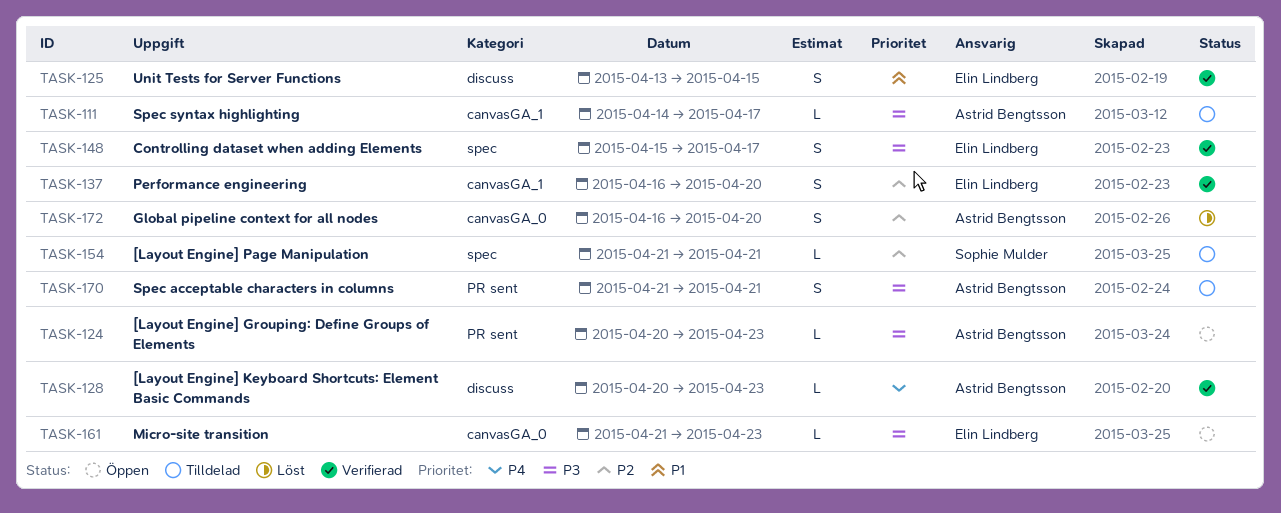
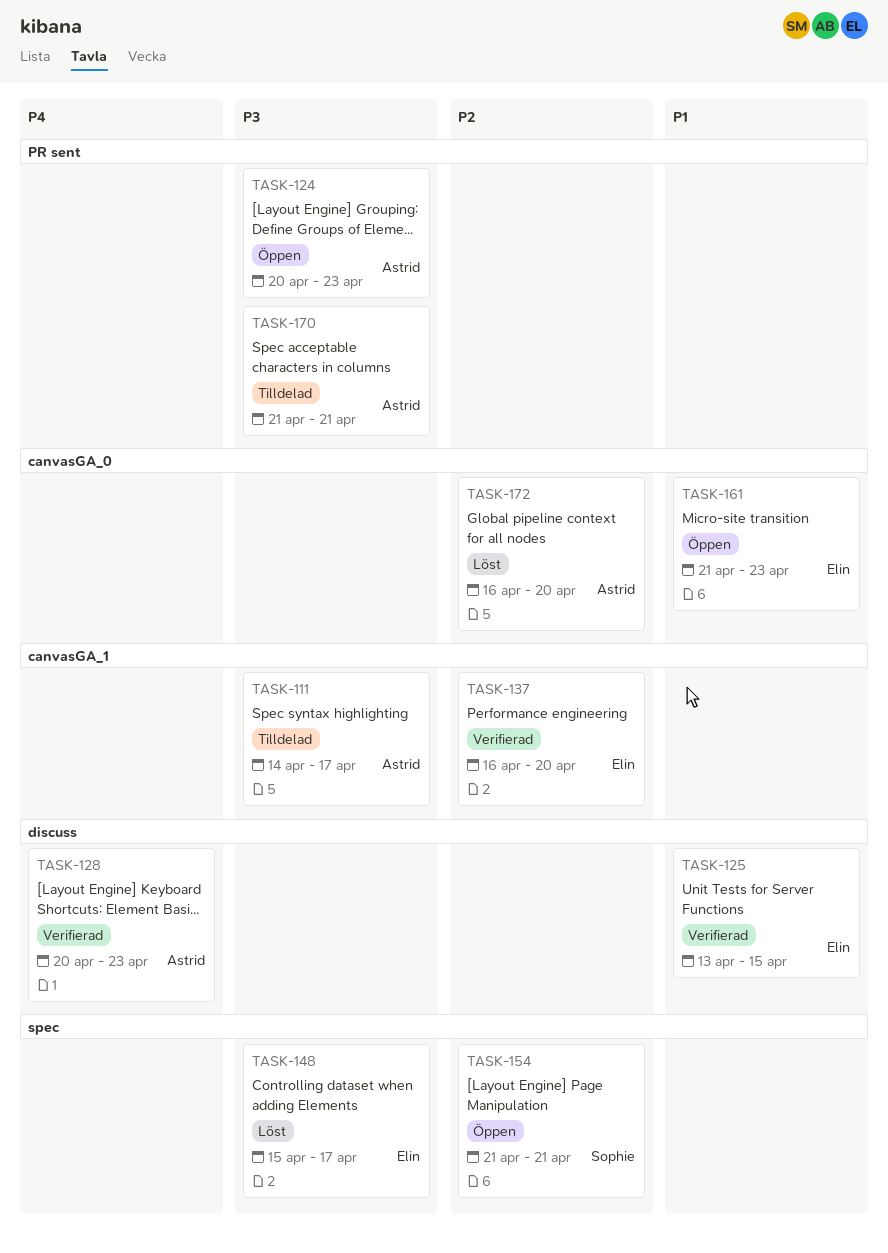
TASK-148, status: Verifierad -> Löst
TASK-154, status: Tilldelad -> Öppen
TASK-161, priority: P3 -> P1

